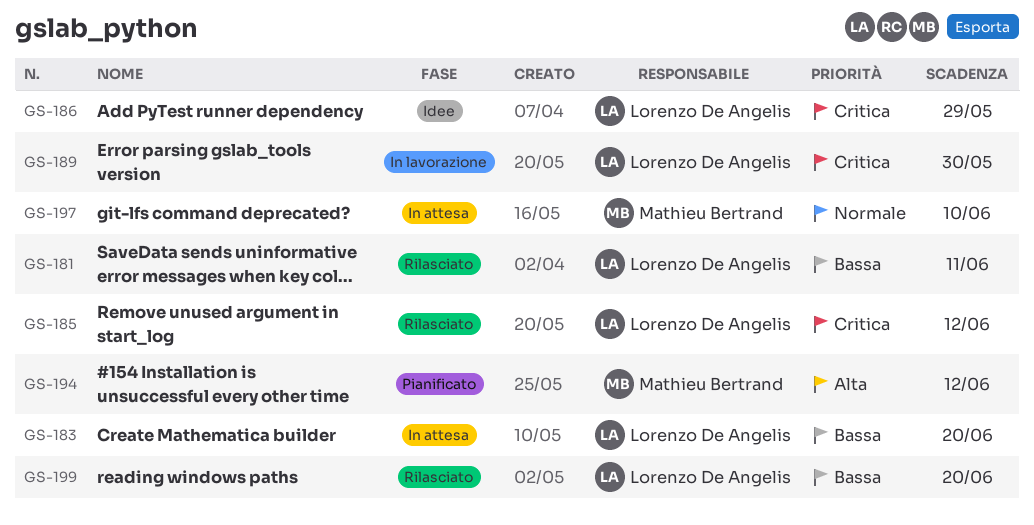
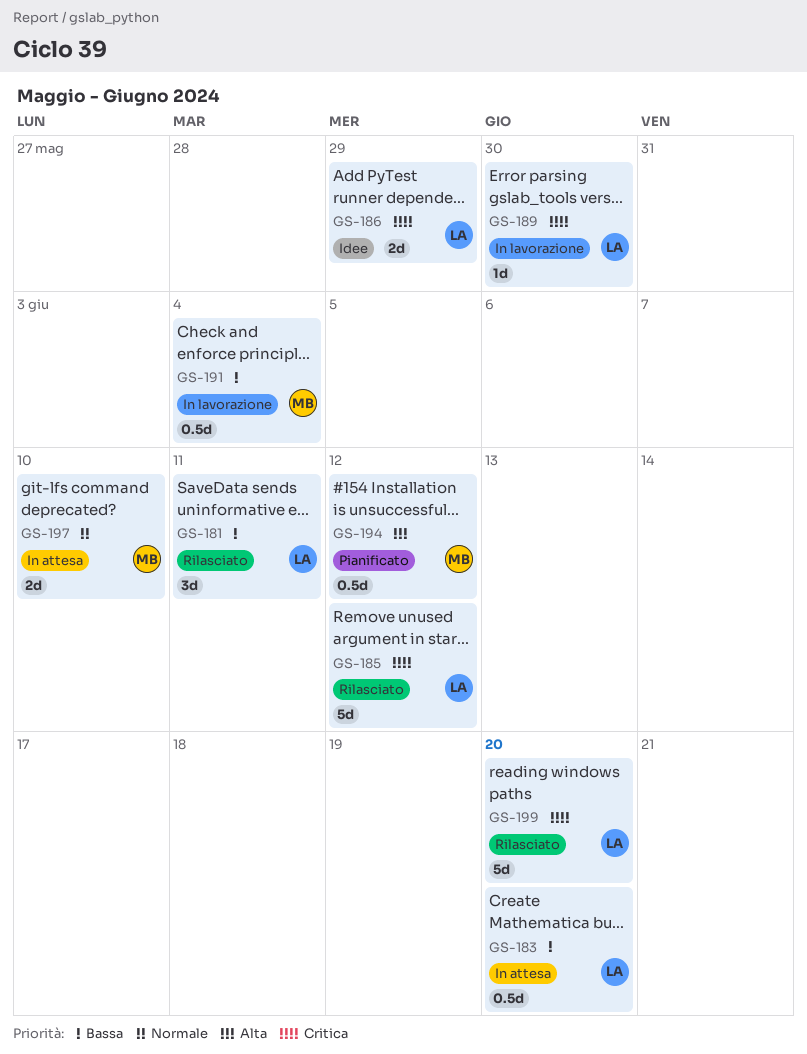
GS-191: none -> present
GS-199, priority: Bassa -> Critica

